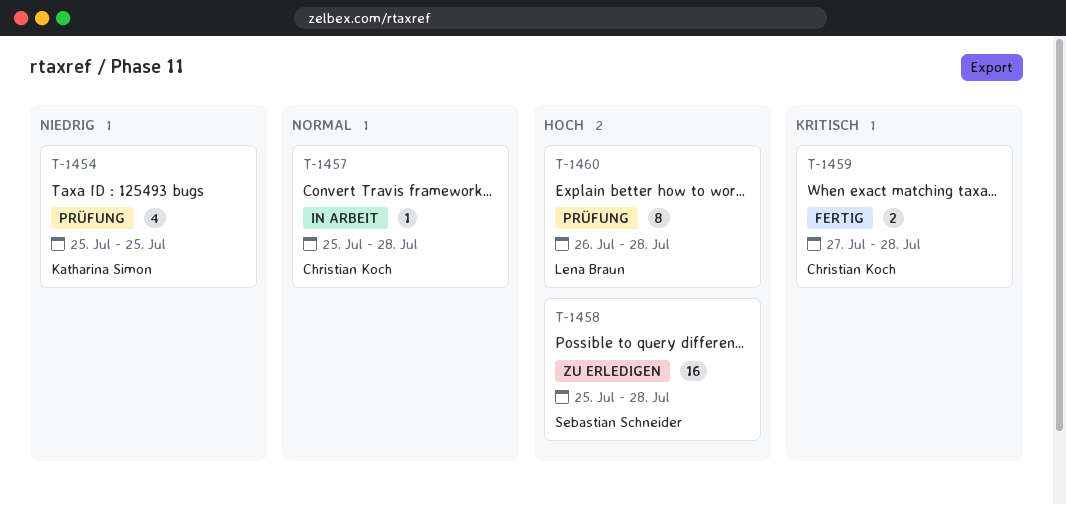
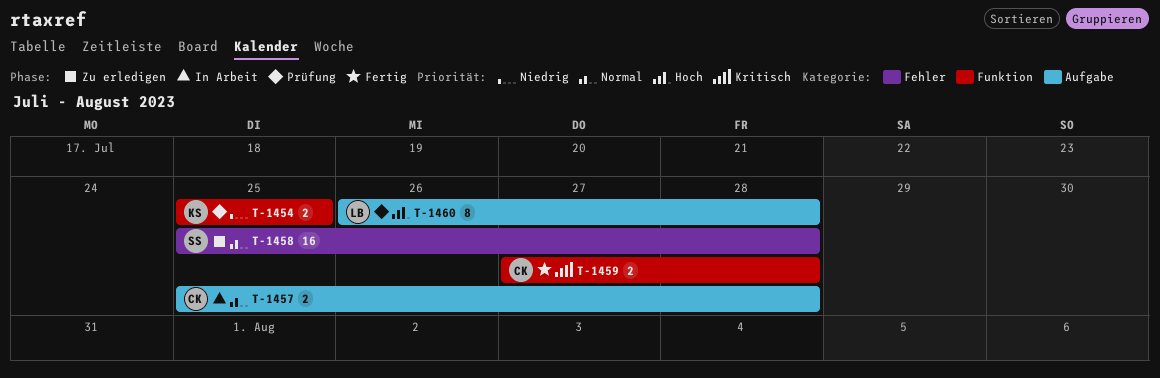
T-1454, estimate: 4 -> 2
T-1457, estimate: 1 -> 2
T-1458, priority: Hoch -> Normal

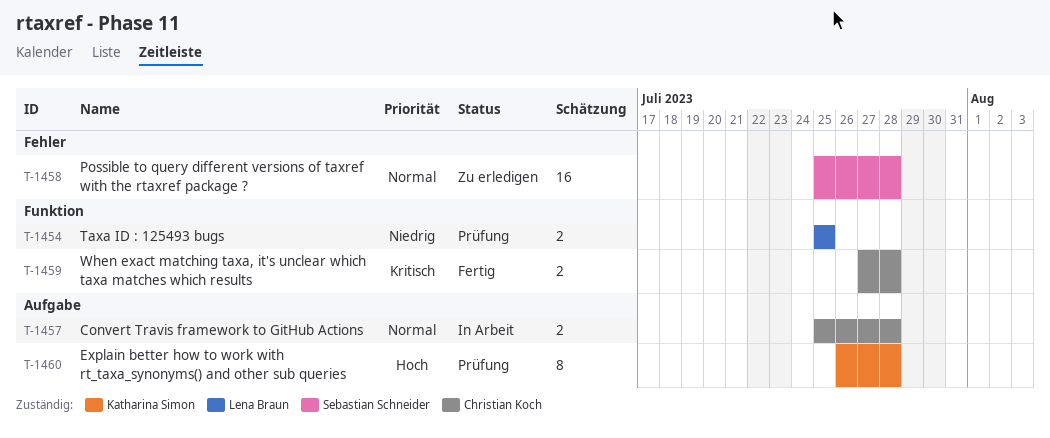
T-1454, owner: Katharina Simon -> Lena Braun
T-1460, owner: Lena Braun -> Katharina Simon

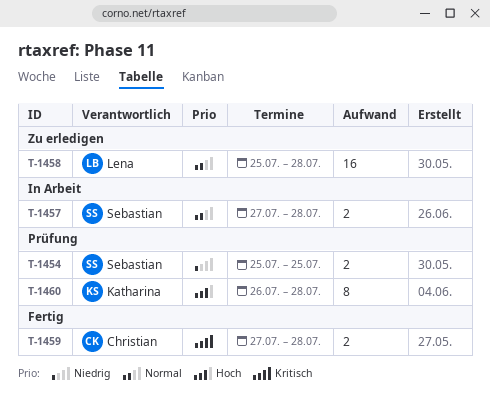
T-1454, owner: Lena Braun -> Sebastian Schneider
T-1457, owner: Christian Koch -> Sebastian Schneider
T-1457, start: Jul 25 -> Jul 27
T-1458, owner: Sebastian Schneider -> Lena Braun

